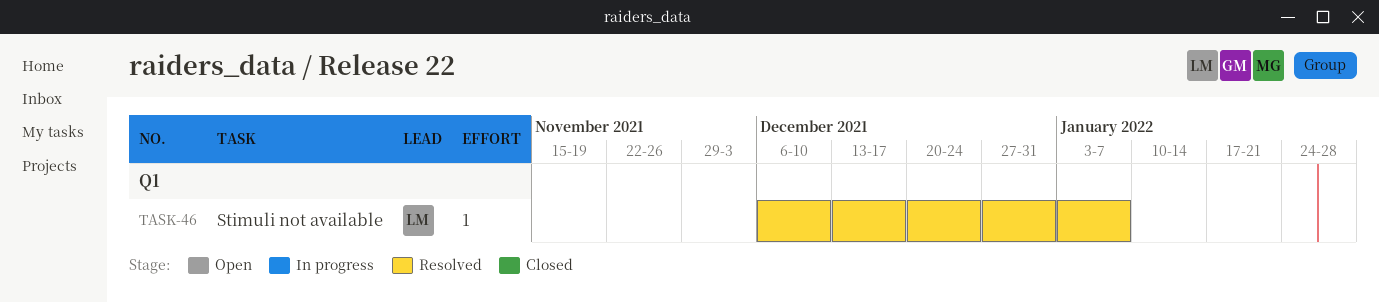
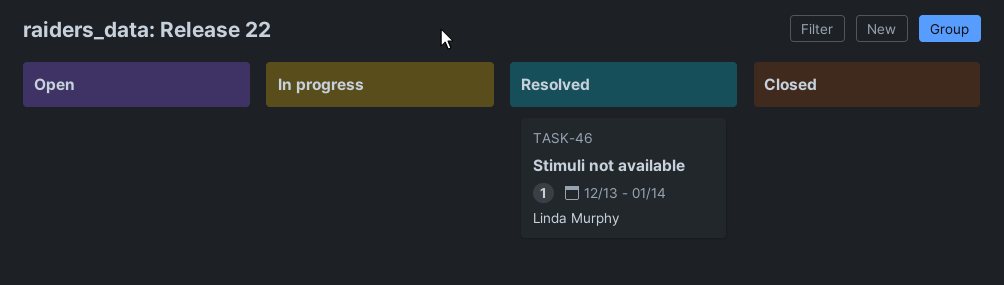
TASK-46, start: Dec 6 -> Dec 13
TASK-46, due: Jan 7 -> Jan 14

